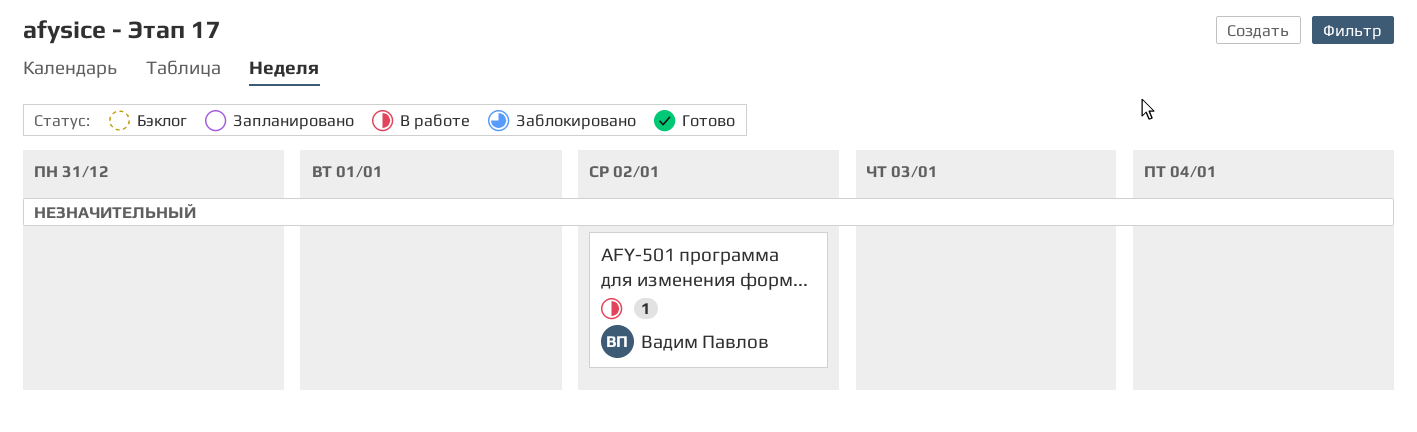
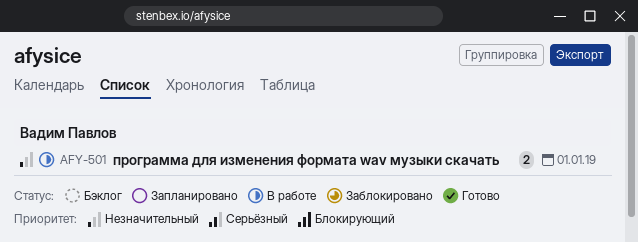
AFY-501, estimate: 1 -> 2
AFY-501, due: Jan 2 -> Jan 1

